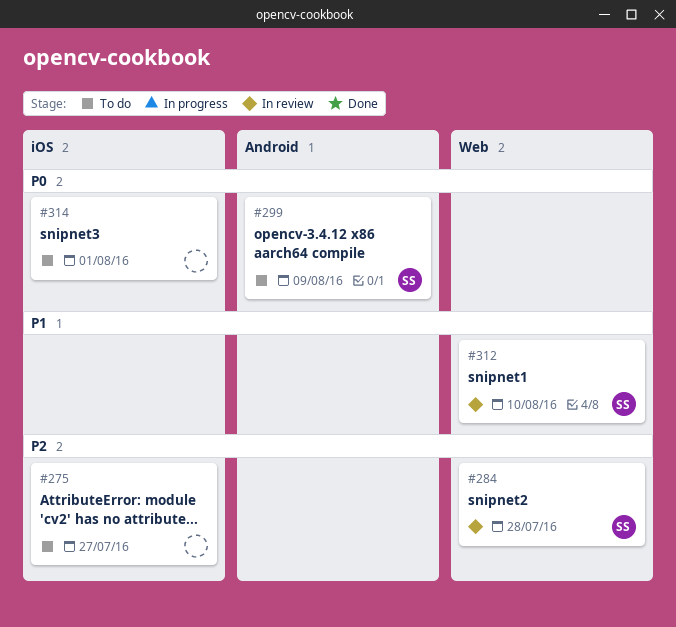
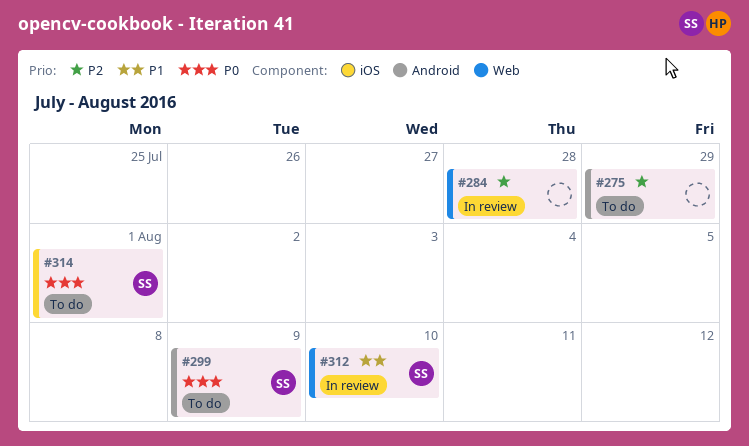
#275, label: iOS -> Android
#275, due: Jul 27 -> Jul 29
#284, owner: SS -> none
#314, owner: none -> SS

